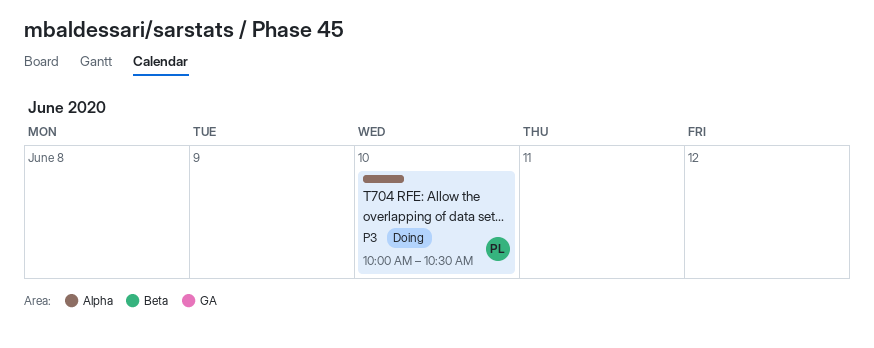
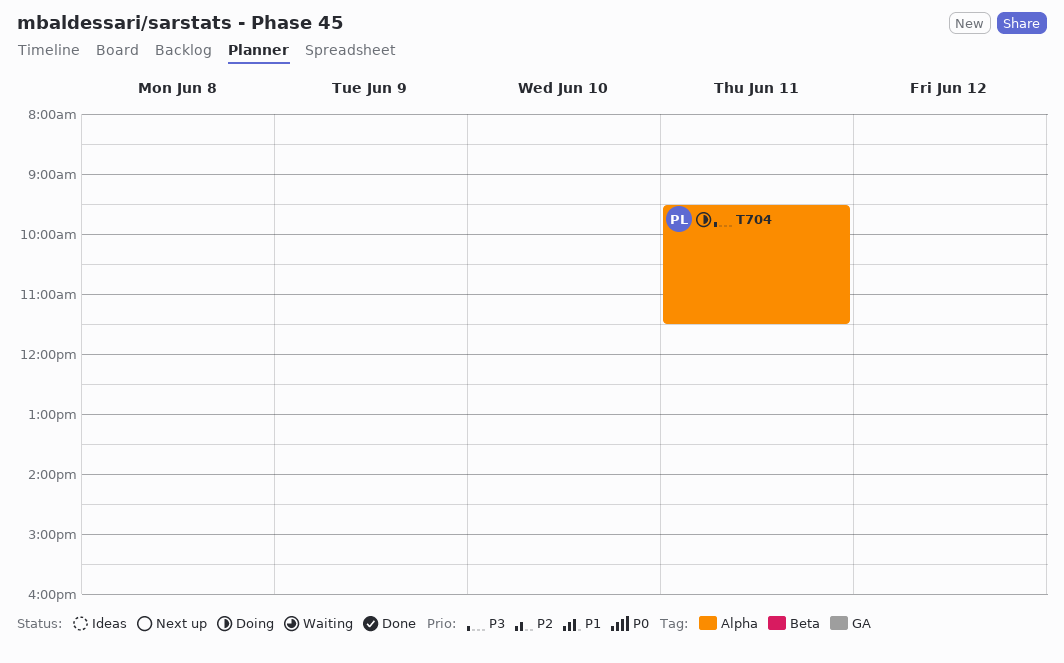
T704, day: Jun 10 -> Jun 11
T704, begins: 10:00 -> 09:30
T704, ends: 10:30 -> 11:30

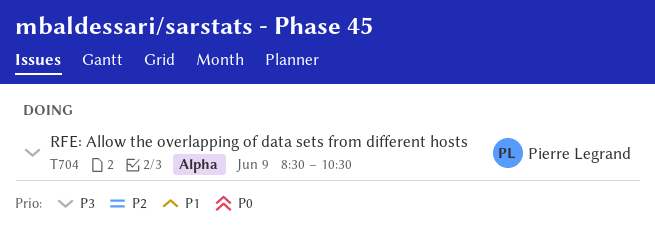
T704, day: Jun 11 -> Jun 9
T704, begins: 09:30 -> 08:30
T704, ends: 11:30 -> 10:30

